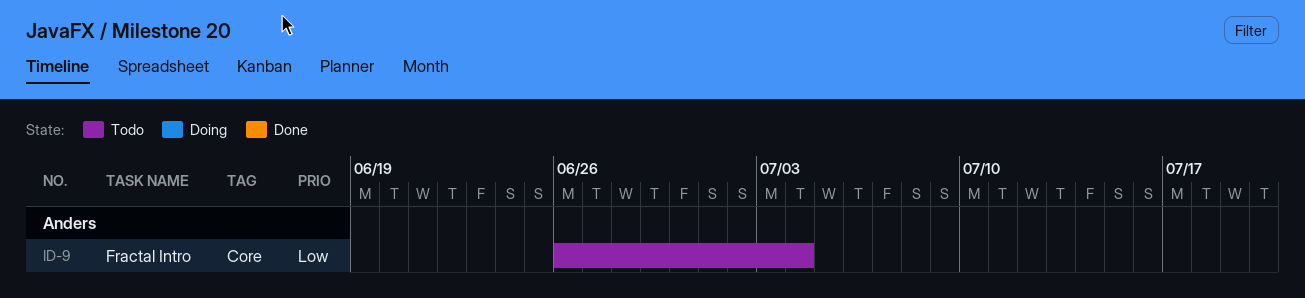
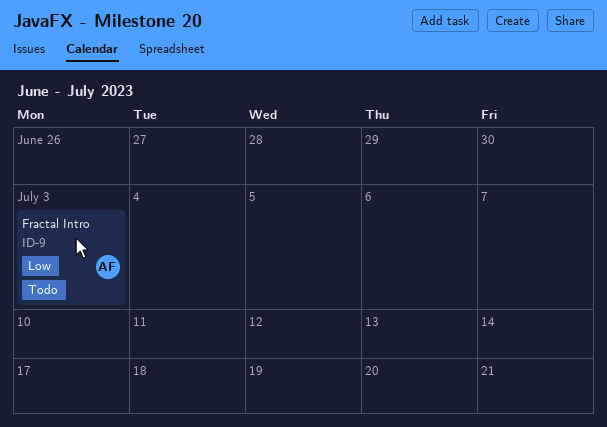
ID-9, due: Jul 4 -> Jul 3

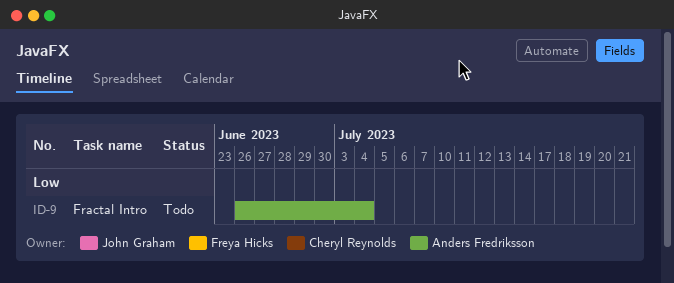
ID-9, due: Jul 3 -> Jul 4

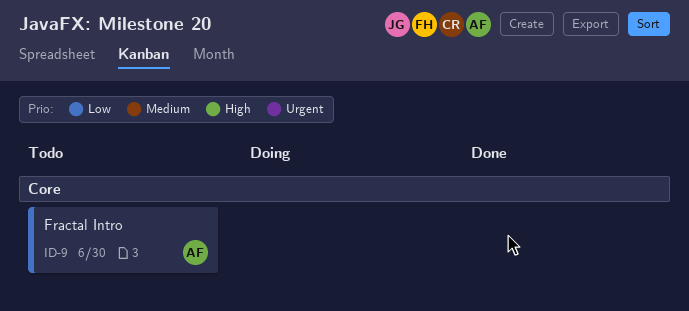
ID-9, due: Jul 4 -> Jun 30

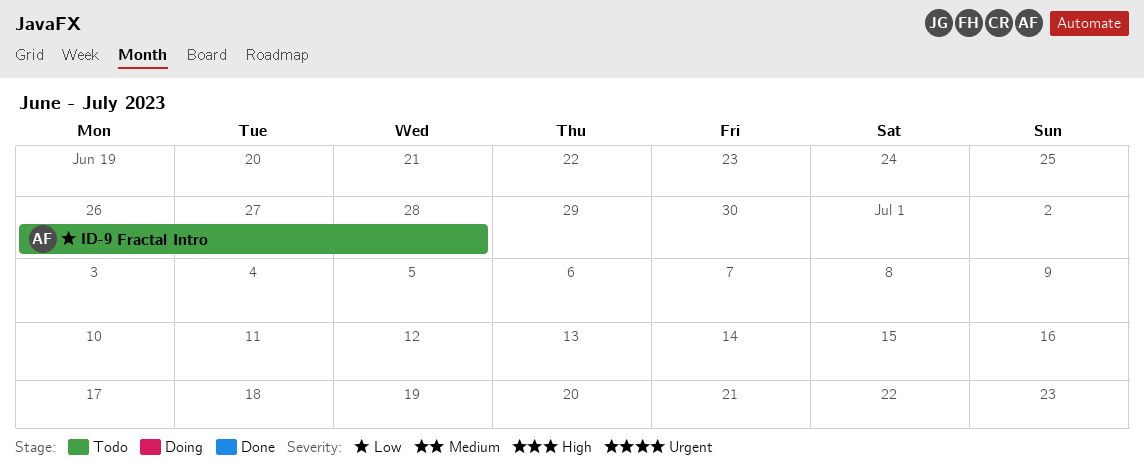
ID-9, due: Jun 30 -> Jun 28

